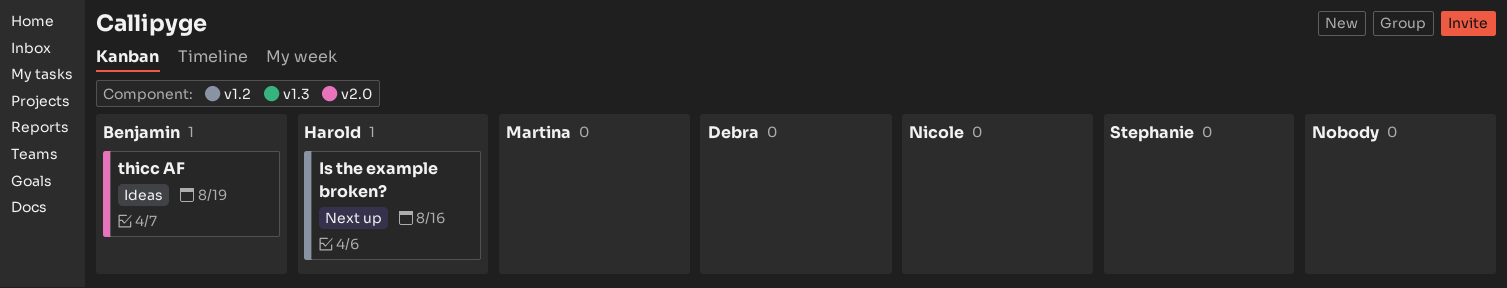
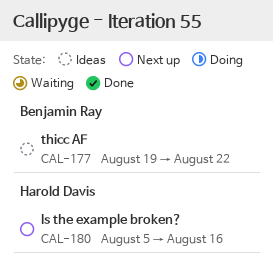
thicc AF, due: Aug 19 -> Aug 22

